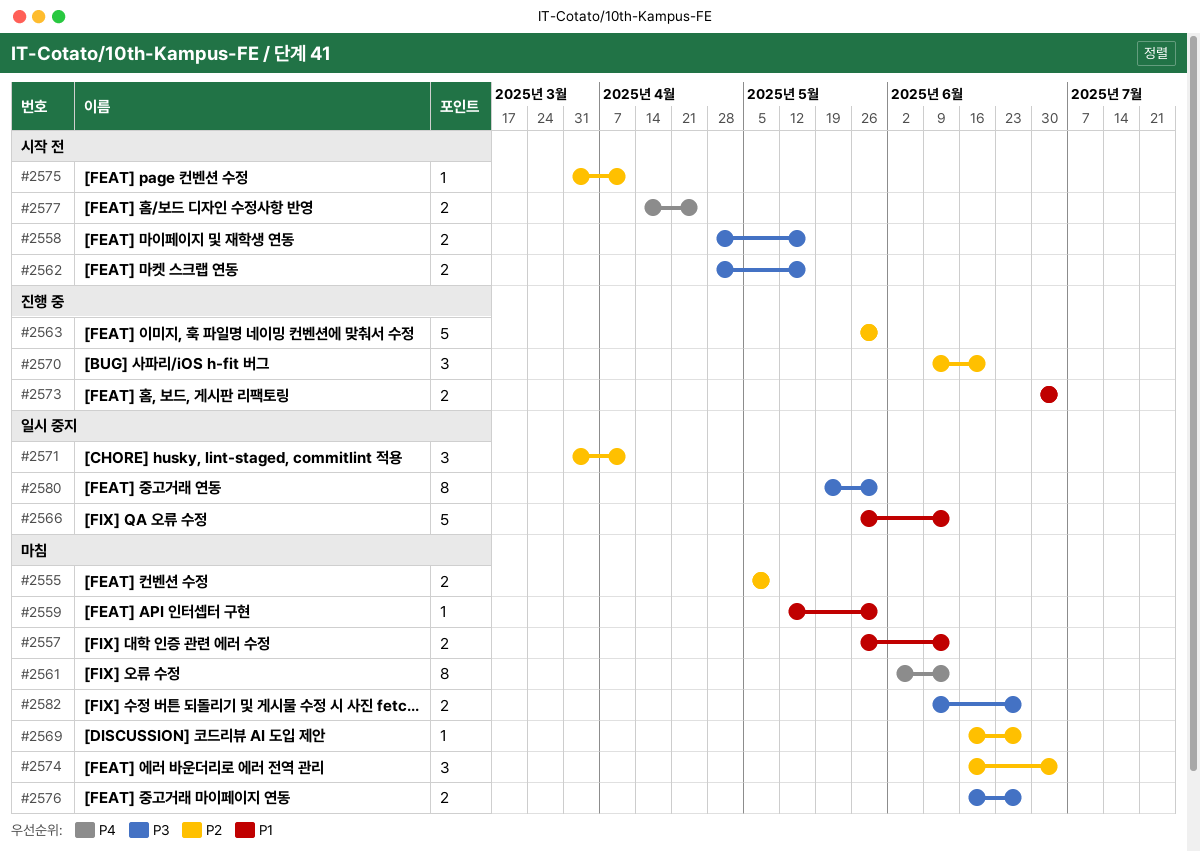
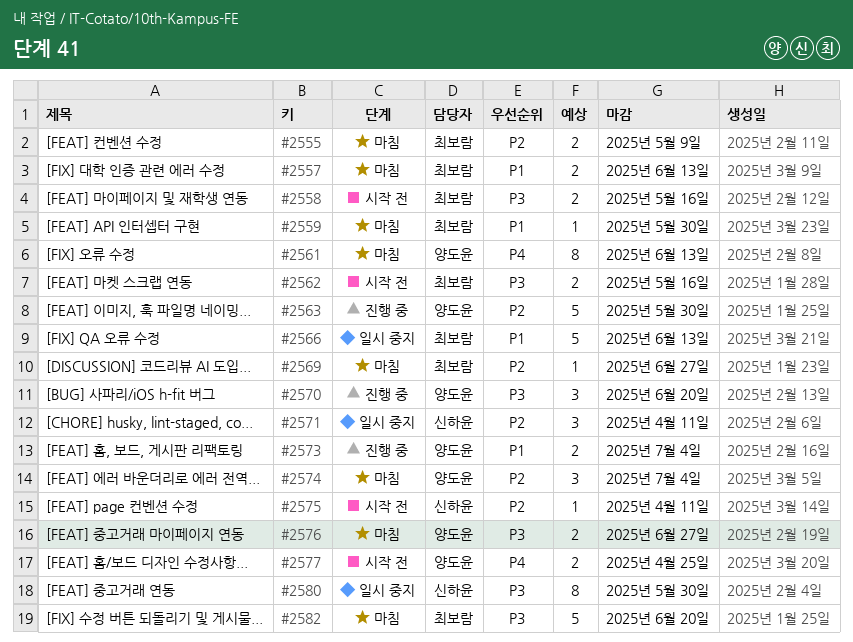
#2570, priority: P2 -> P3
#2582, estimate: 2 -> 5
#2582, due: Jun 27 -> Jun 20

